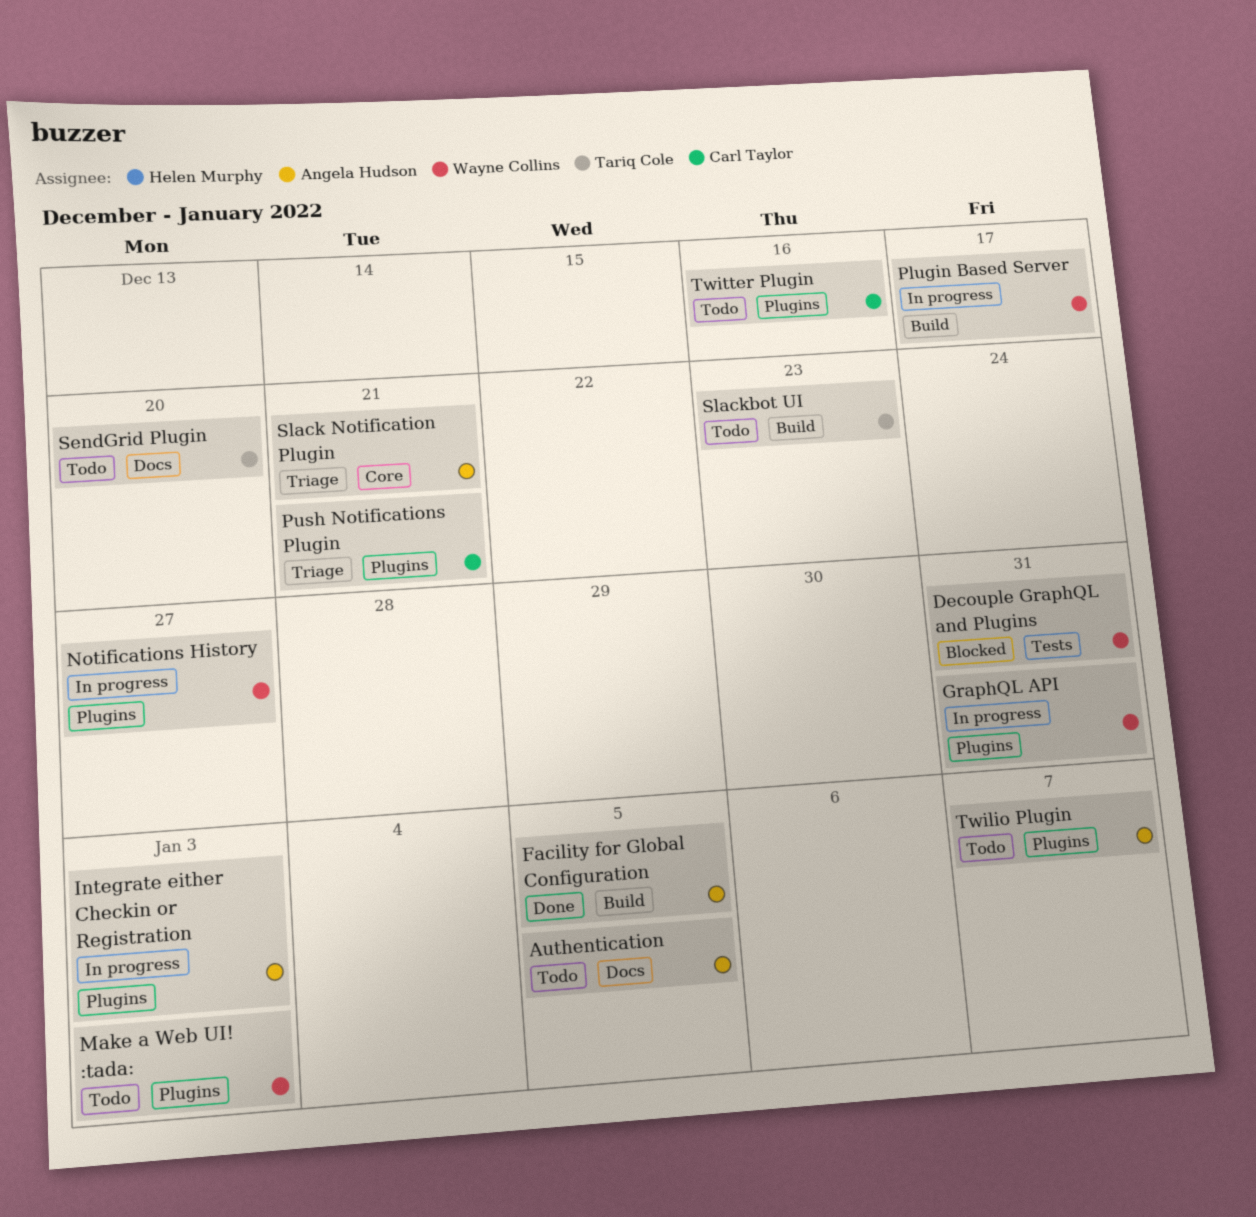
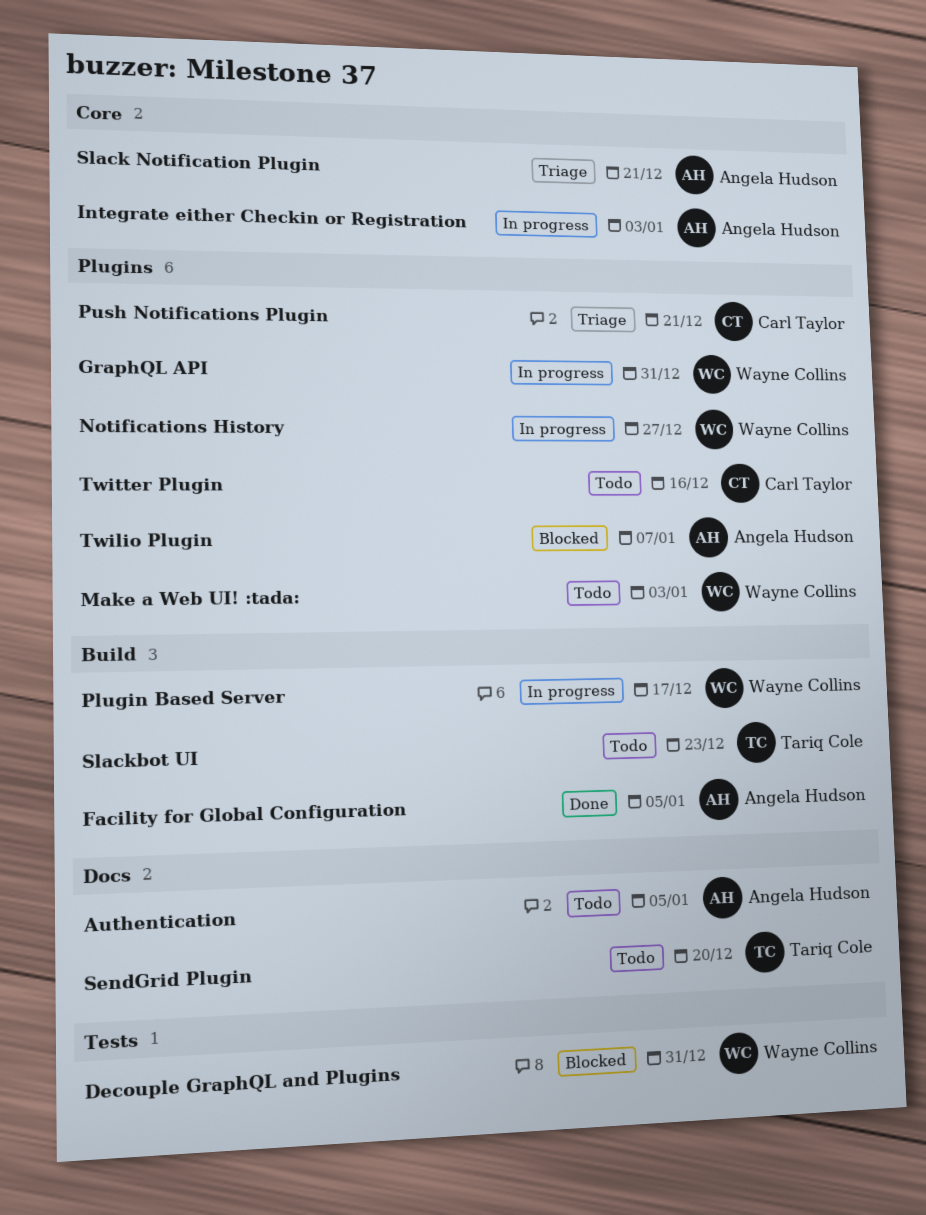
Integrate either Checkin or Registration, label: Plugins -> Core
Twilio Plugin, status: Todo -> Blocked

